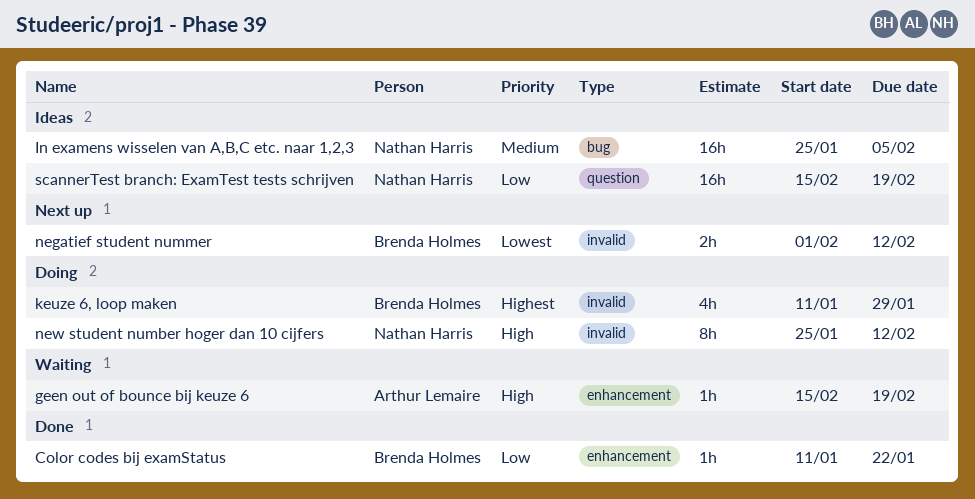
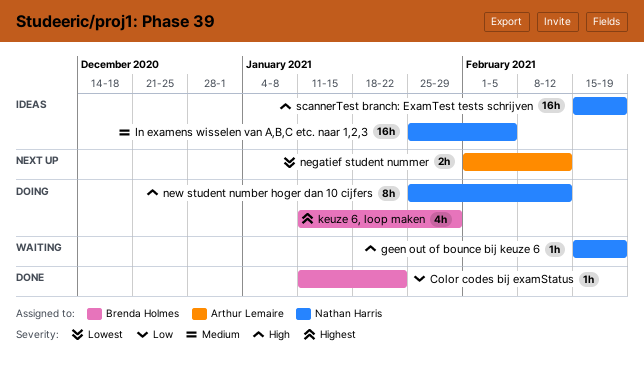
geen out of bounce bij keuze 6, owner: Arthur Lemaire -> Nathan Harris
negatief student nummer, owner: Brenda Holmes -> Arthur Lemaire
scannerTest branch: ExamTest tests schrijven, priority: Low -> High

